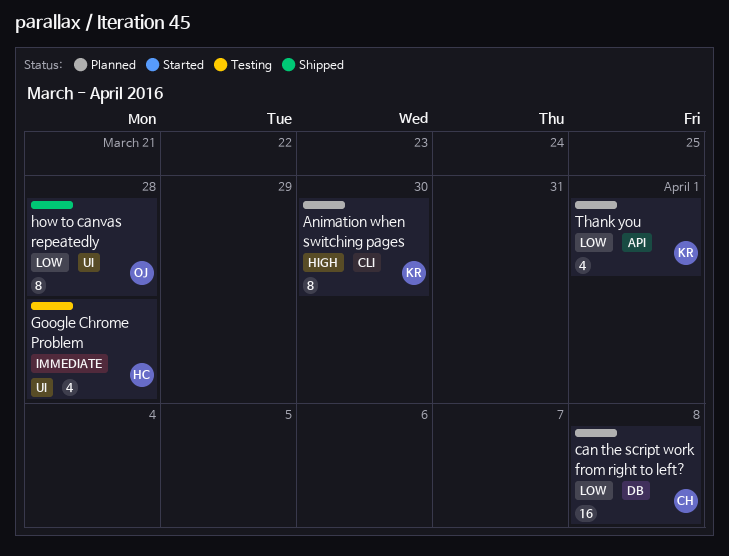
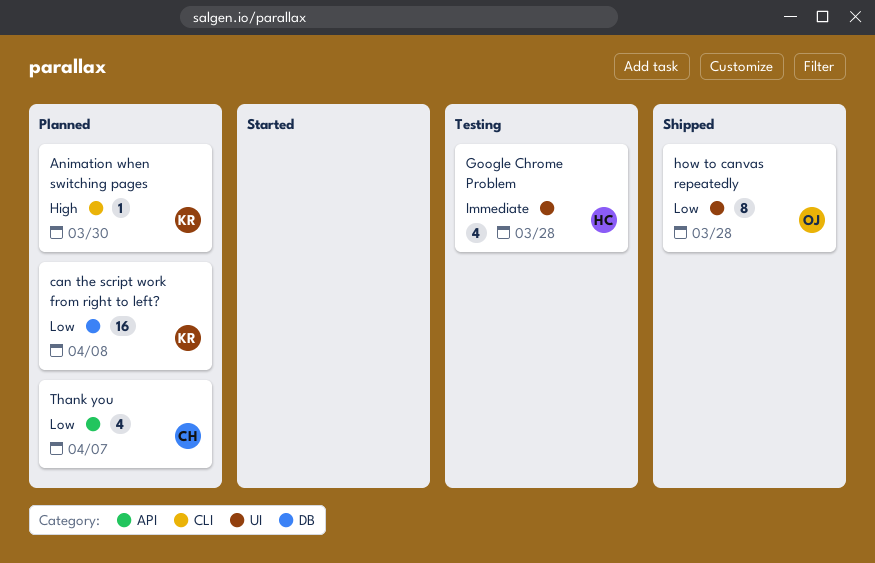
Animation when switching pages, estimate: 8 -> 1
can the script work from right to left?, owner: CH -> KR
Thank you, owner: KR -> CH
Thank you, due: Apr 1 -> Apr 7

